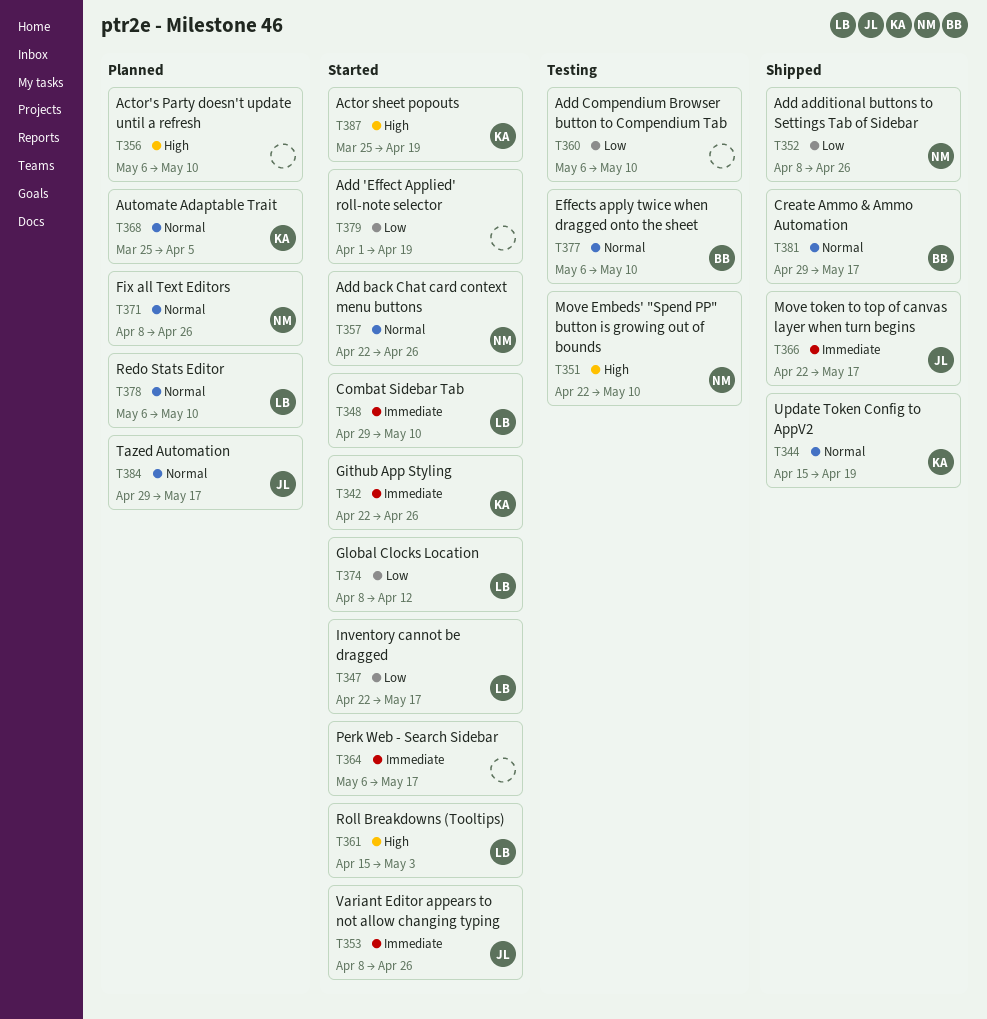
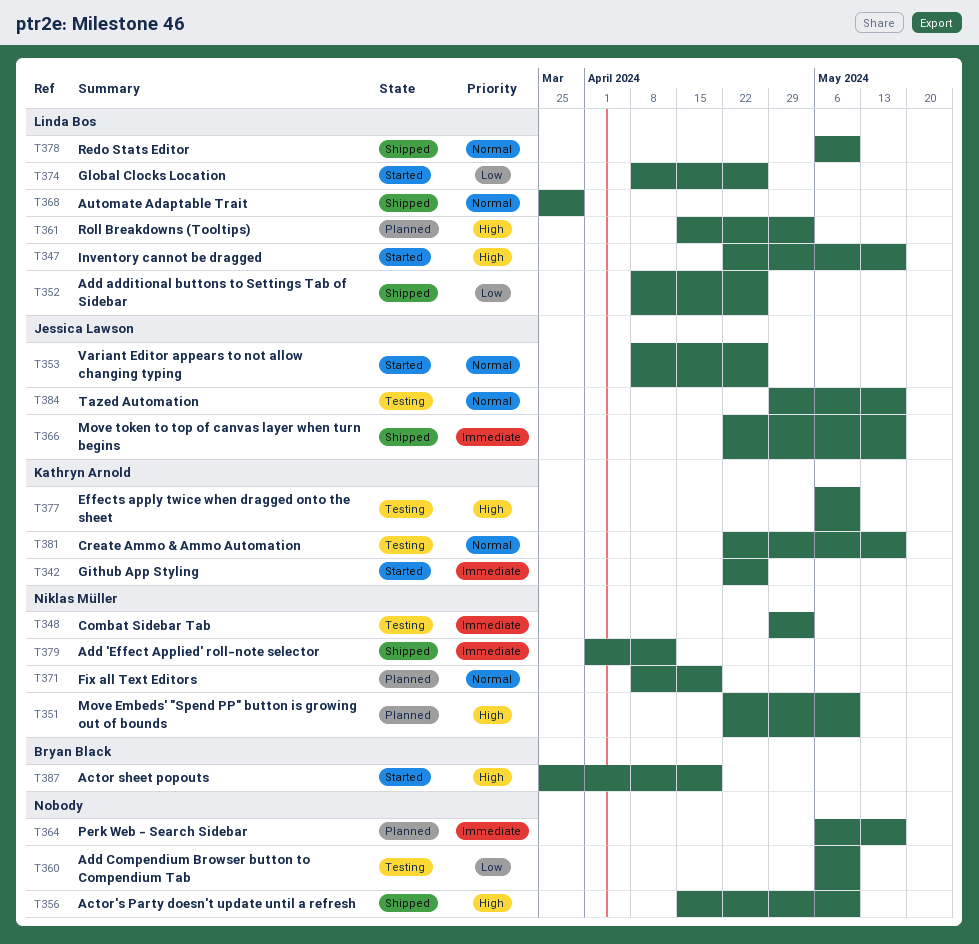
T344: present -> none
T347, priority: Low -> High
T348, status: Started -> Testing
T348, owner: Linda Bos -> Niklas Müller
T348, due: May 10 -> May 3
T351, status: Testing -> Planned
T352, owner: Niklas Müller -> Linda Bos
T353, priority: Immediate -> Normal
T356, status: Planned -> Shipped
T356, start: May 6 -> Apr 15
T357: present -> none
T361, status: Started -> Planned
T364, status: Started -> Planned
T368, status: Planned -> Shipped
T368, owner: Kathryn Arnold -> Linda Bos
T368, due: Apr 5 -> Mar 29
T371, due: Apr 26 -> Apr 19
T374, due: Apr 12 -> Apr 26
T377, owner: Bryan Black -> Kathryn Arnold
T377, priority: Normal -> High
T378, status: Planned -> Shipped
T379, status: Started -> Shipped
T379, owner: none -> Niklas Müller
T379, priority: Low -> Immediate
T379, due: Apr 19 -> Apr 12
T381, status: Shipped -> Testing
T381, owner: Bryan Black -> Kathryn Arnold
T381, start: Apr 29 -> Apr 22
T384, status: Planned -> Testing
T387, owner: Kathryn Arnold -> Bryan Black

